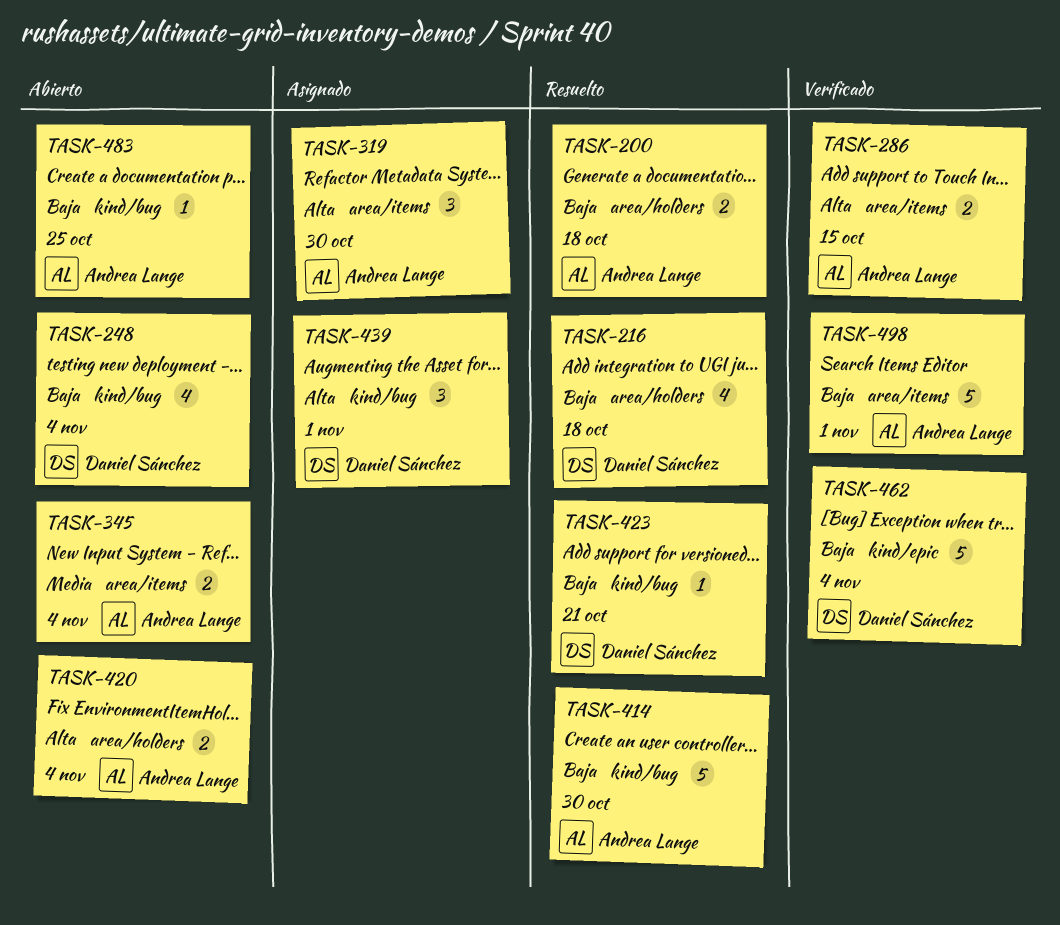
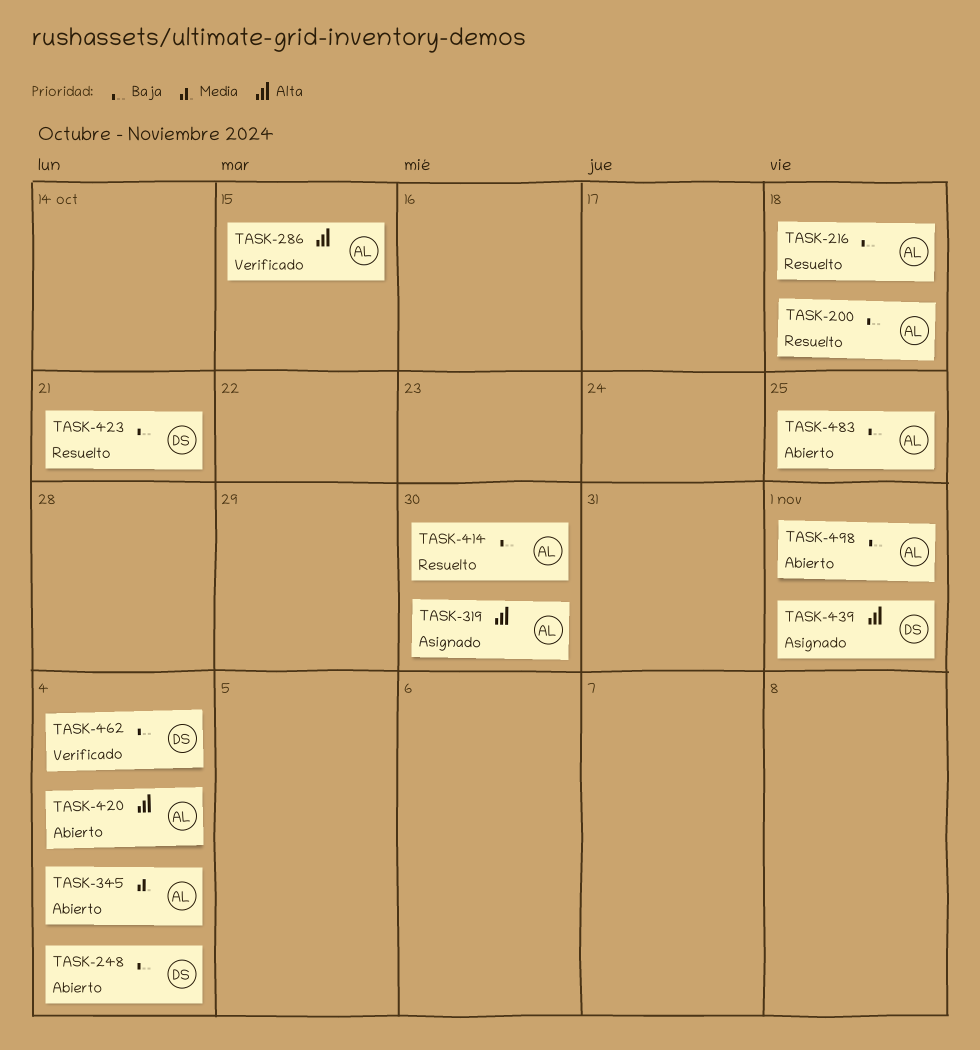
TASK-216, owner: Daniel Sánchez -> Andrea Lange
TASK-498, status: Verificado -> Abierto

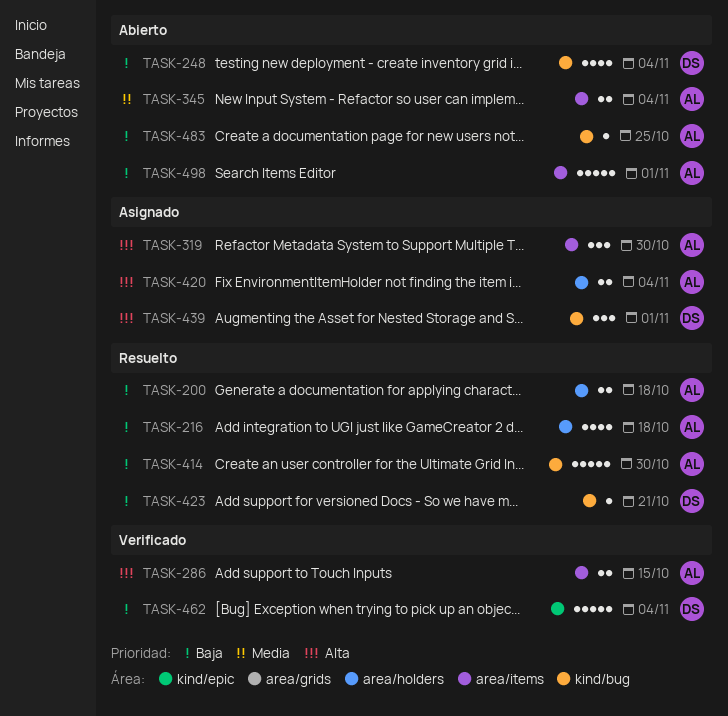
TASK-420, status: Abierto -> Asignado

